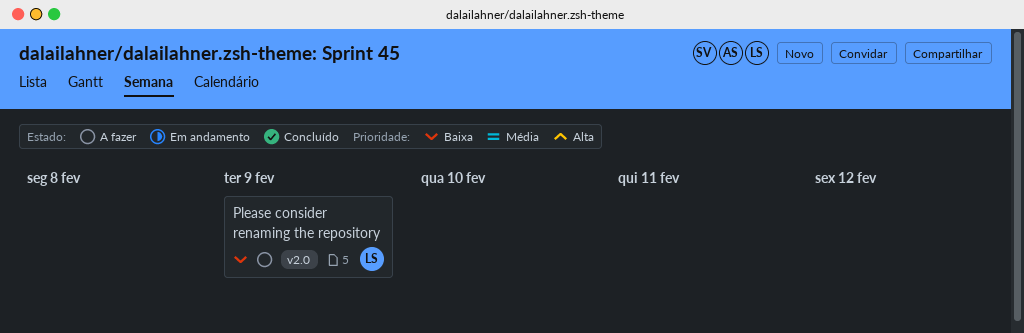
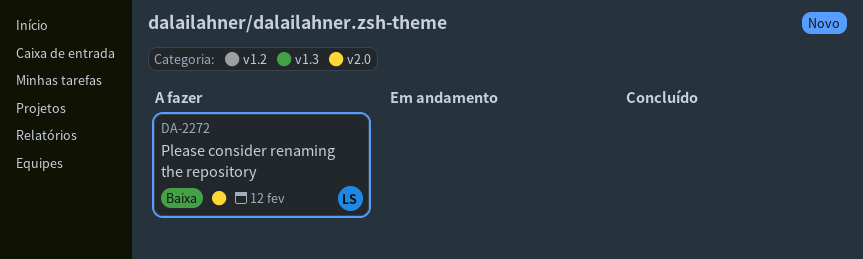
Please consider renaming the repository, due: Feb 9 -> Feb 12

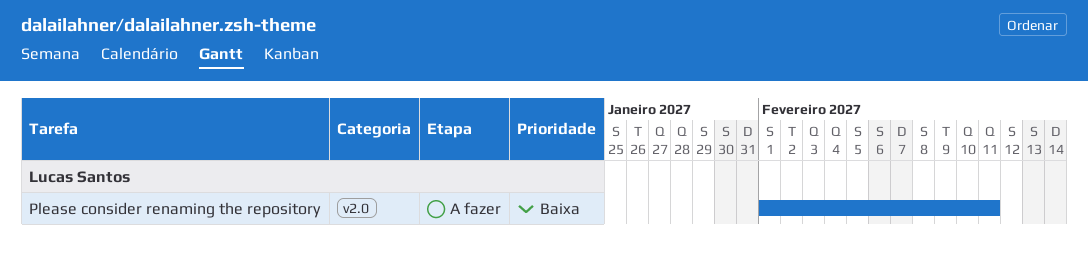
Please consider renaming the repository, due: Feb 12 -> Feb 11

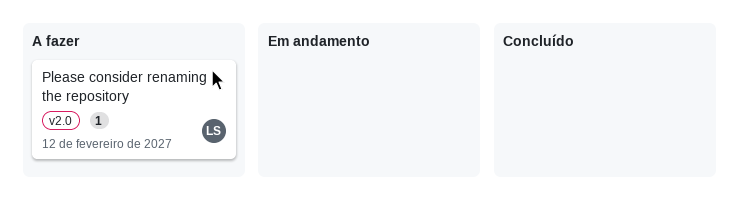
Please consider renaming the repository, due: Feb 11 -> Feb 12

